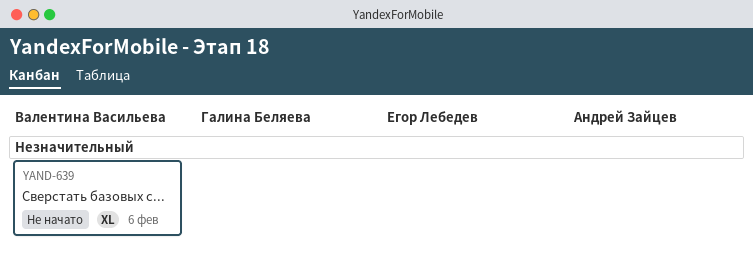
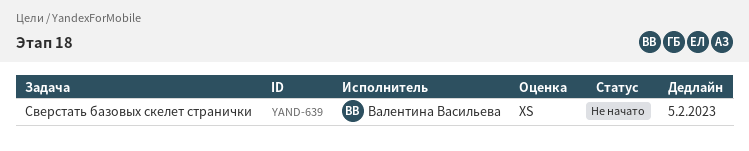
YAND-639, estimate: XL -> XS
YAND-639, due: Feb 6 -> Feb 5

